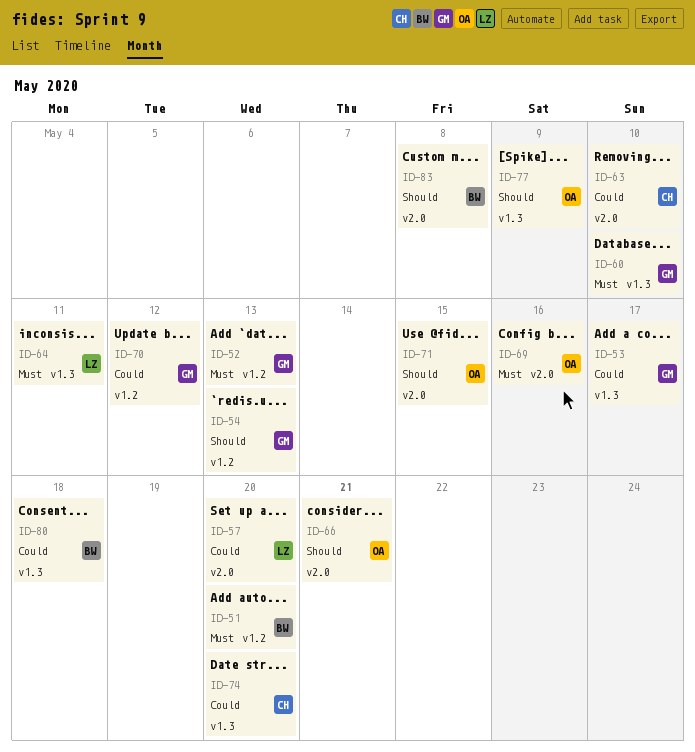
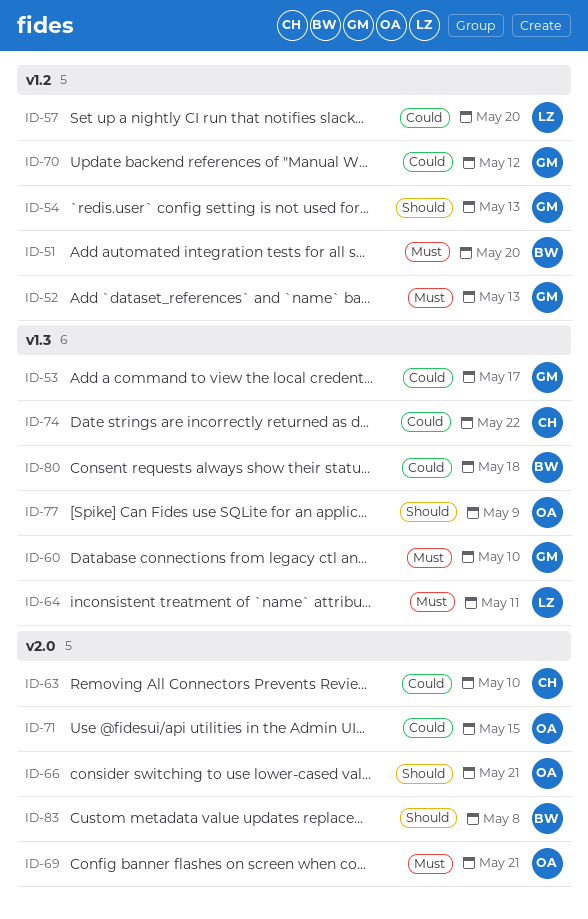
ID-57, label: v2.0 -> v1.2
ID-69, due: May 16 -> May 21
ID-71, priority: Should -> Could
ID-74, due: May 20 -> May 22

